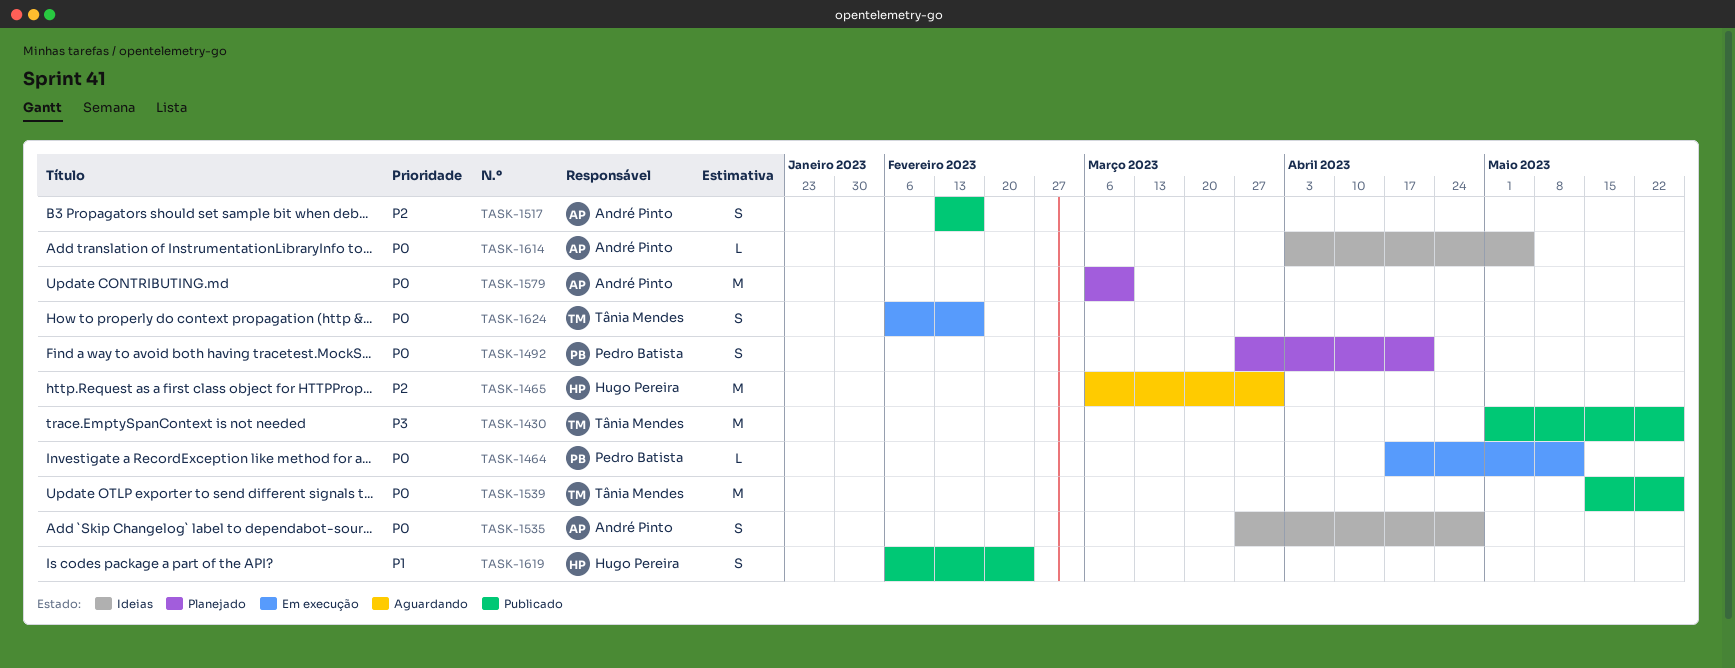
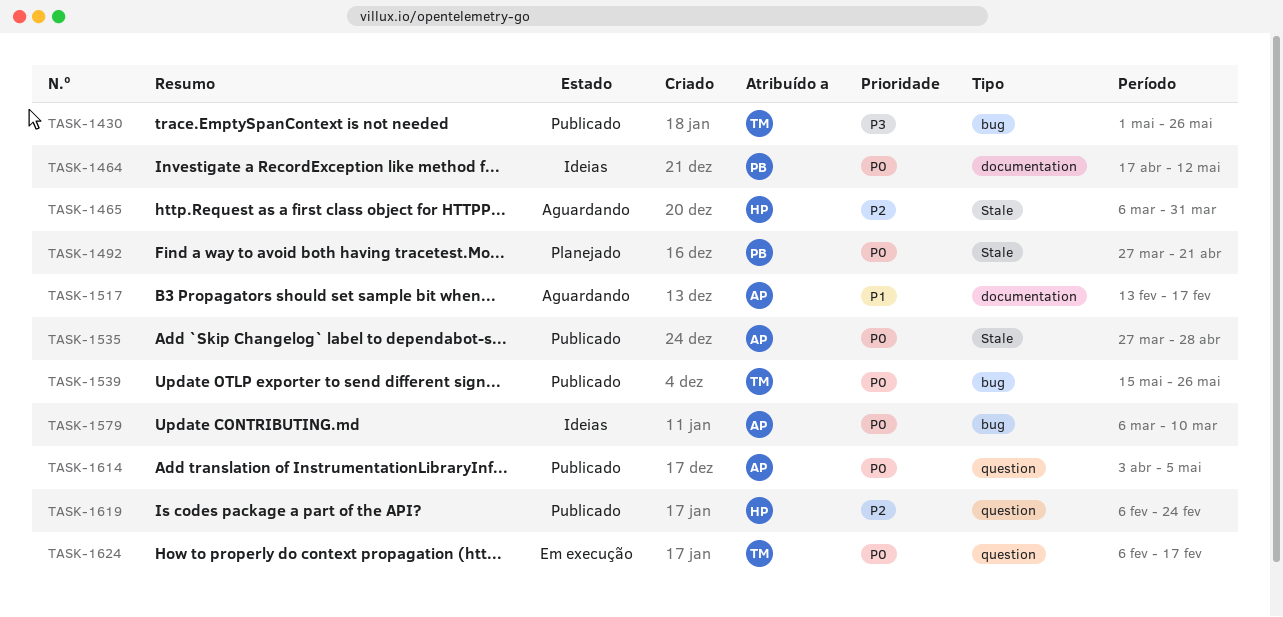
TASK-1464, status: Em execução -> Ideias
TASK-1517, status: Publicado -> Aguardando
TASK-1517, priority: P2 -> P1
TASK-1535, status: Ideias -> Publicado
TASK-1579, status: Planejado -> Ideias
TASK-1614, status: Ideias -> Publicado
TASK-1619, priority: P1 -> P2

